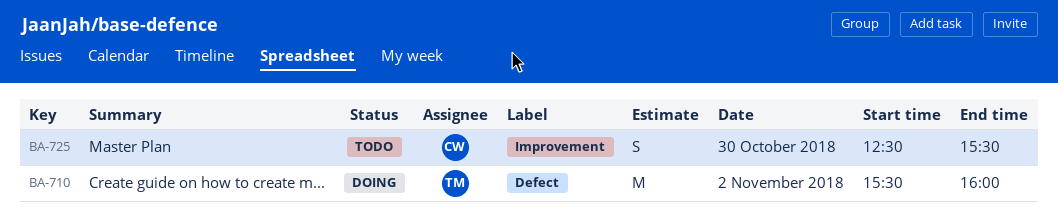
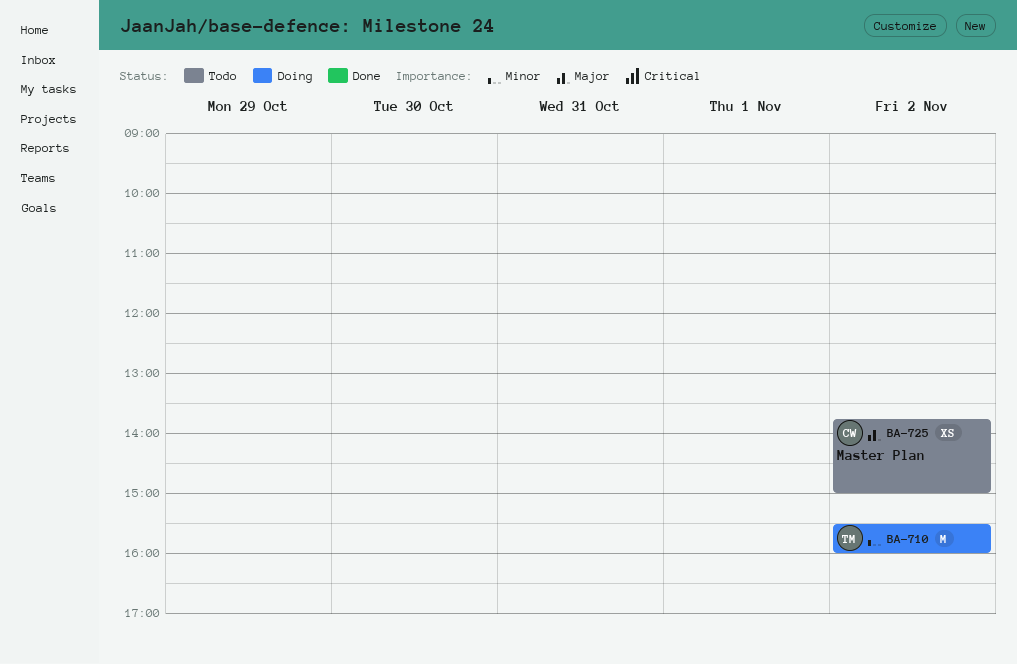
BA-725, estimate: S -> XS
BA-725, day: Oct 30 -> Nov 2
BA-725, begins: 12:30 -> 13:45
BA-725, ends: 15:30 -> 15:00

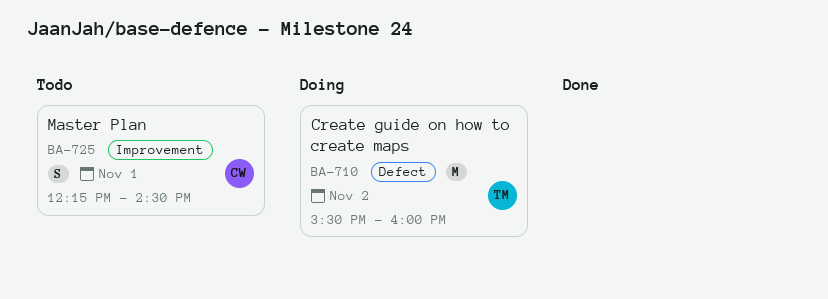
BA-725, estimate: XS -> S
BA-725, day: Nov 2 -> Nov 1
BA-725, begins: 13:45 -> 12:15
BA-725, ends: 15:00 -> 14:30

